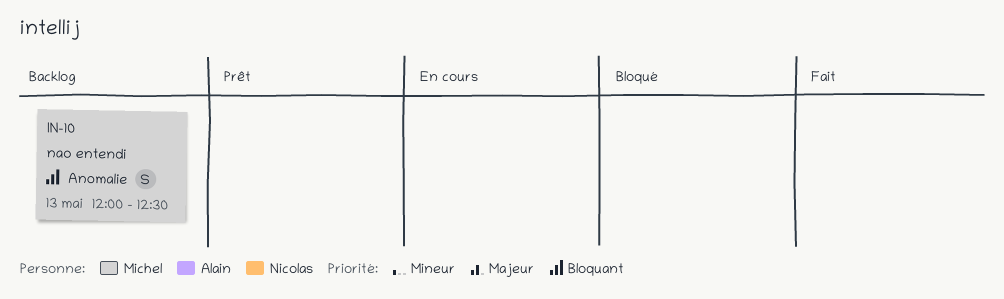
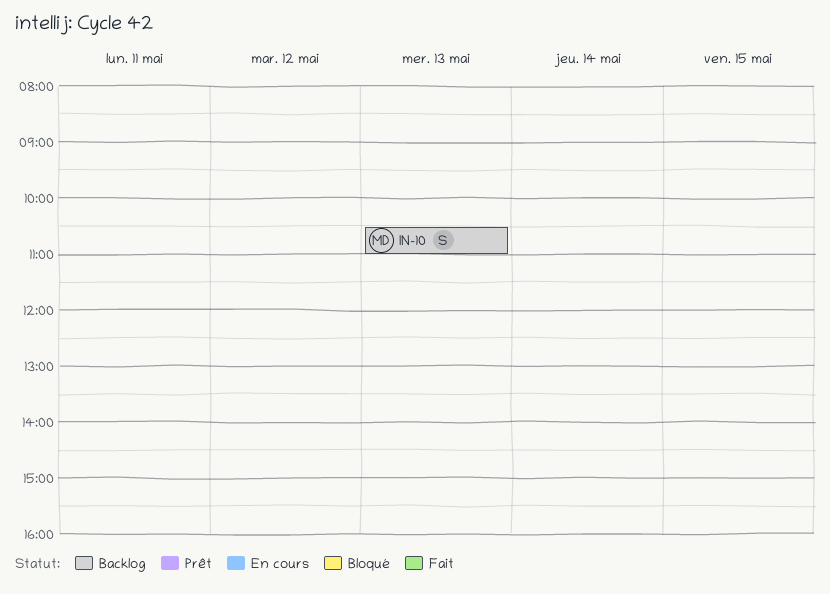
IN-10, begins: 12:00 -> 10:30
IN-10, ends: 12:30 -> 11:00

